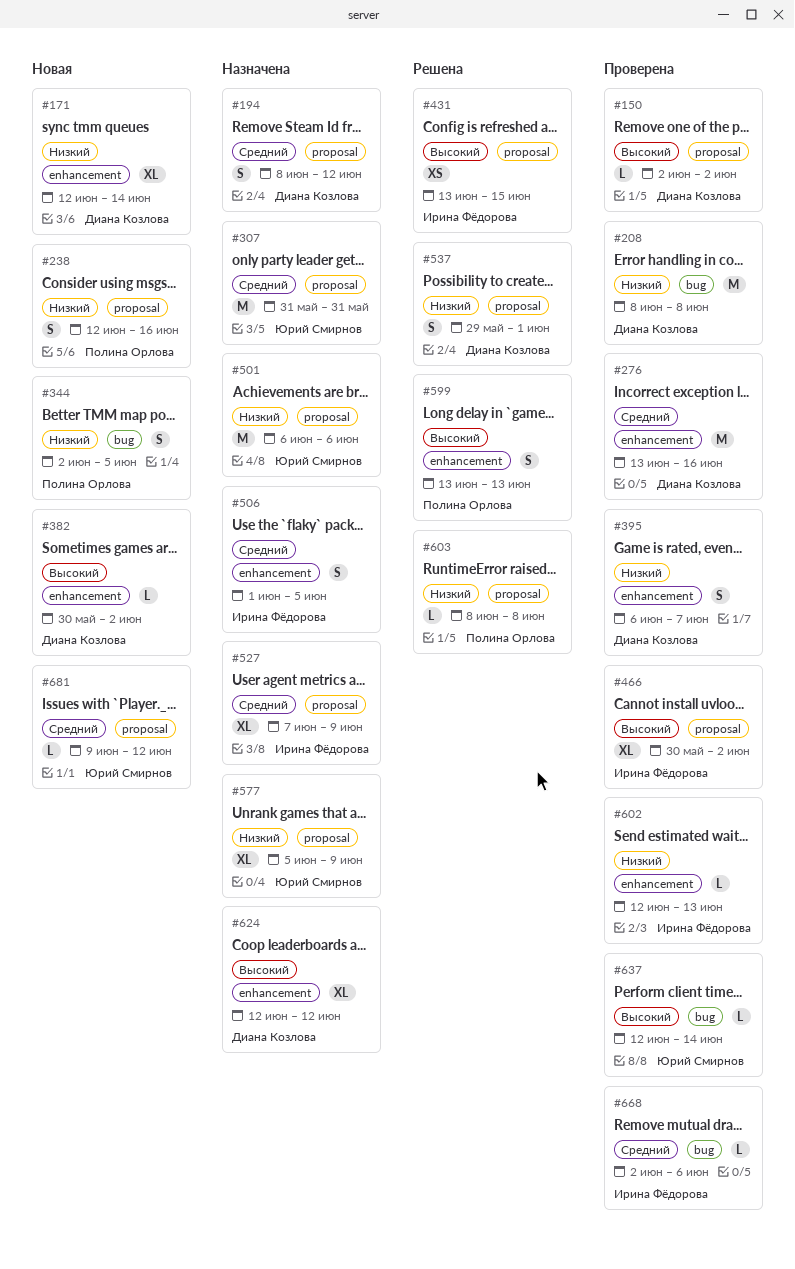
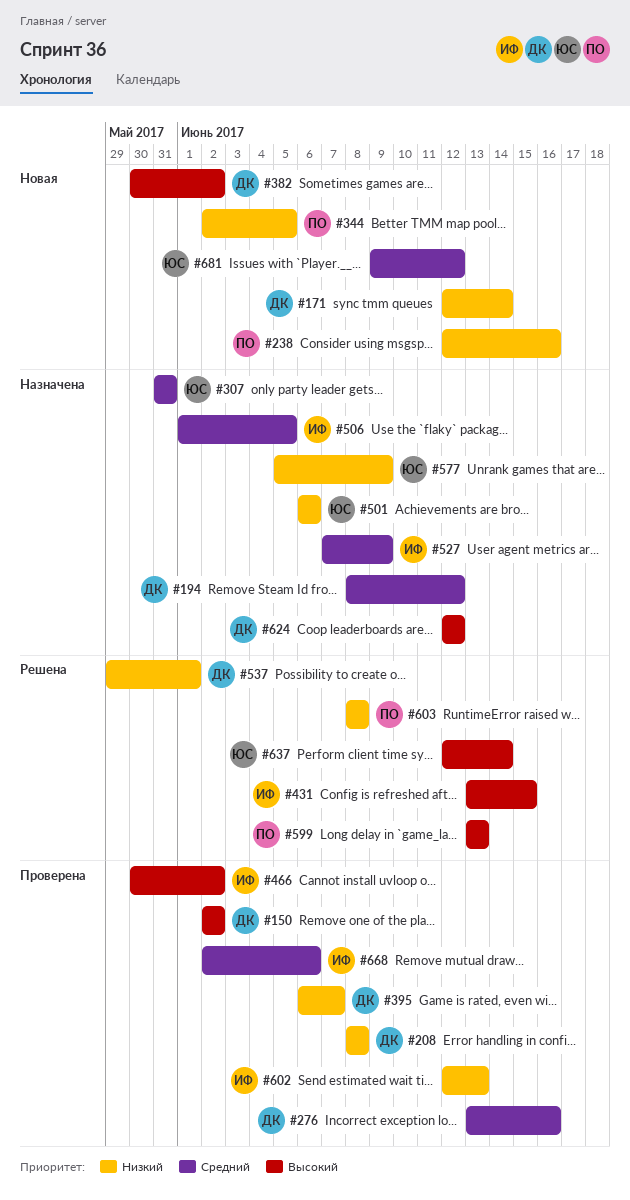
#637, status: Проверена -> Решена

